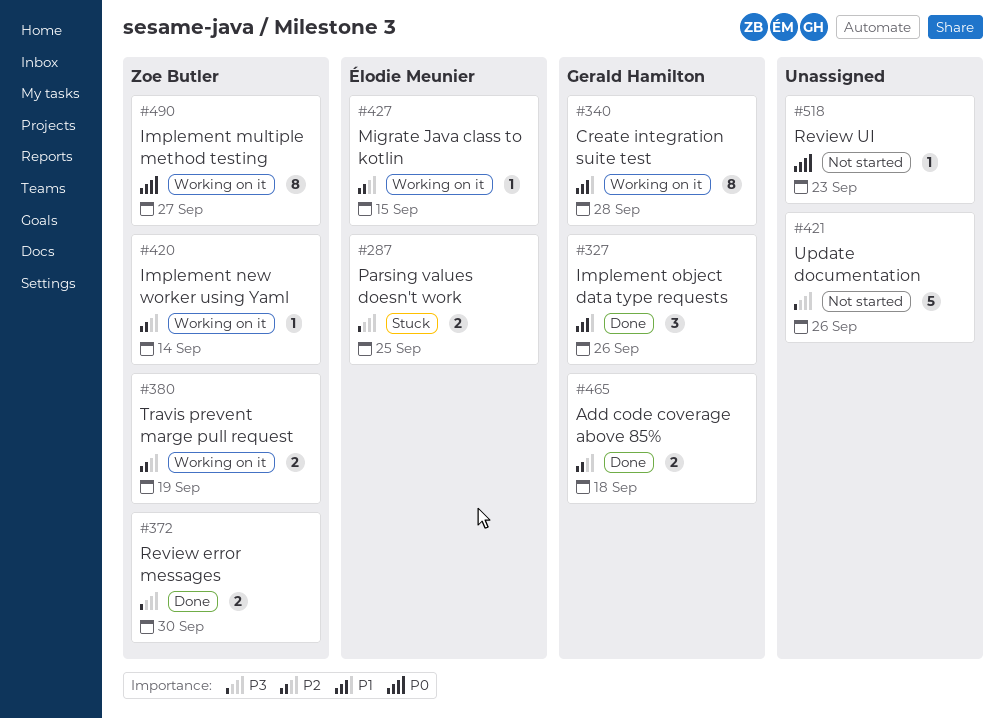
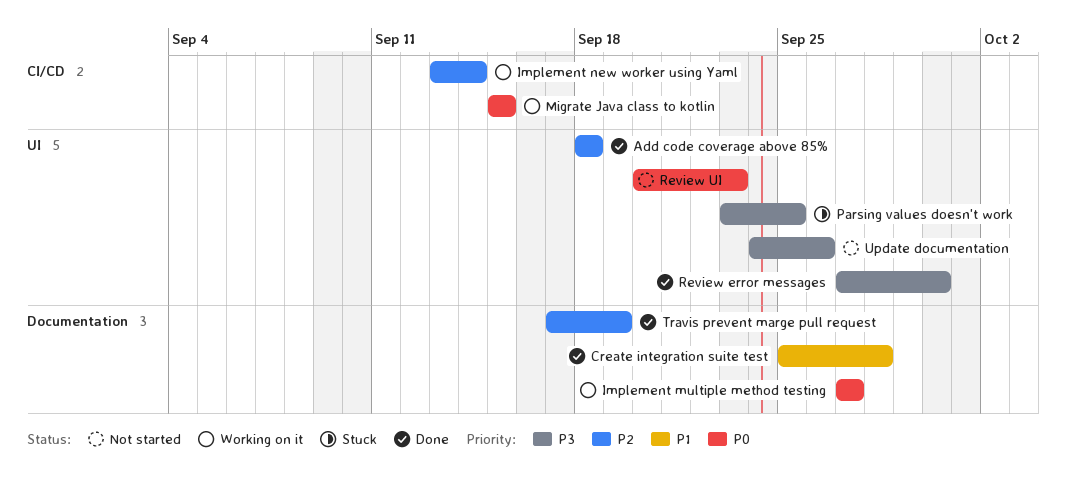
Create integration suite test, status: Working on it -> Done
Implement object data type requests: present -> none
Migrate Java class to kotlin, priority: P2 -> P0
Travis prevent marge pull request, status: Working on it -> Done

